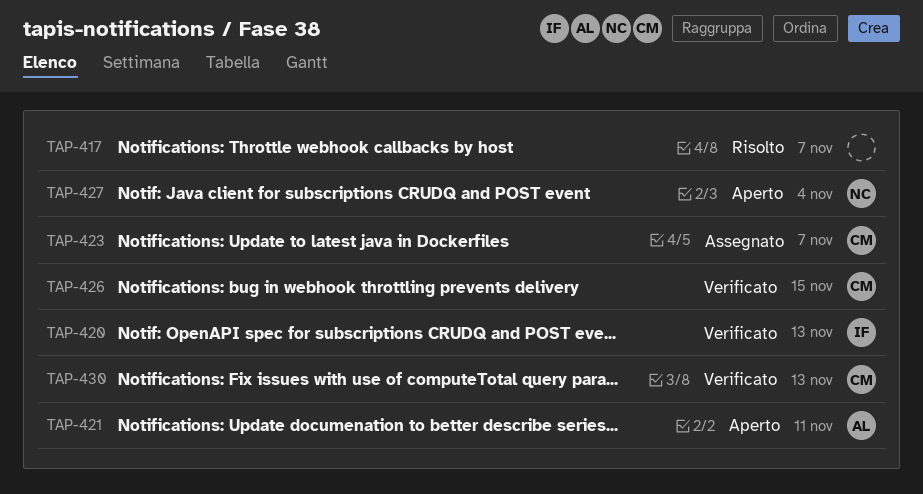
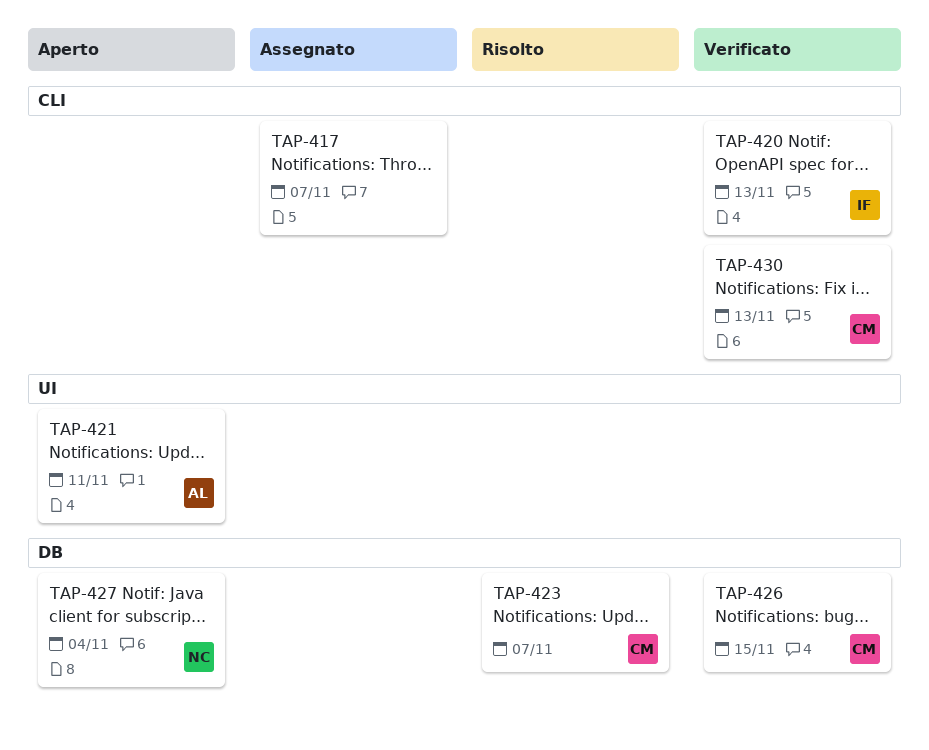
TAP-417, status: Risolto -> Assegnato
TAP-423, status: Assegnato -> Risolto

